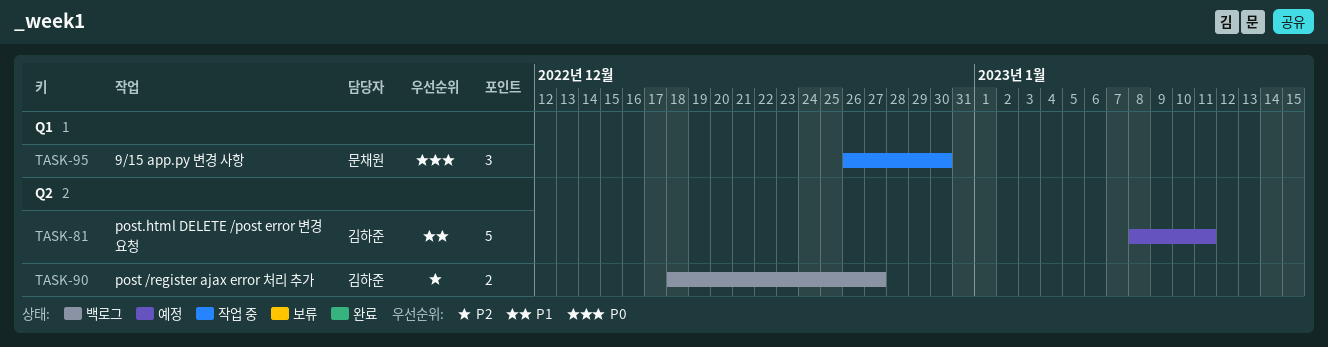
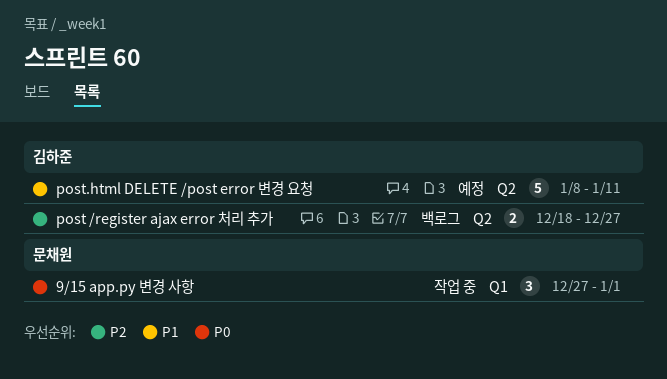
9/15 app.py 변경 사항, start: Dec 26 -> Dec 27
9/15 app.py 변경 사항, due: Dec 30 -> Jan 1

